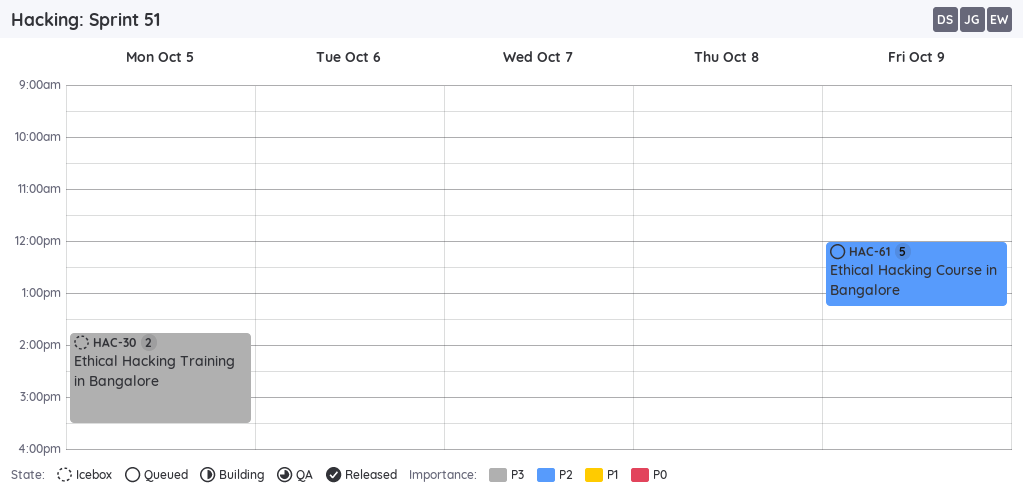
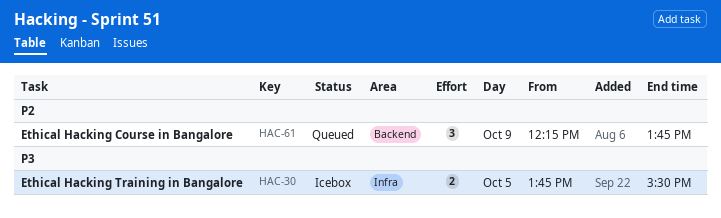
HAC-61, estimate: 5 -> 3
HAC-61, begins: 12:00 -> 12:15
HAC-61, ends: 13:15 -> 13:45

